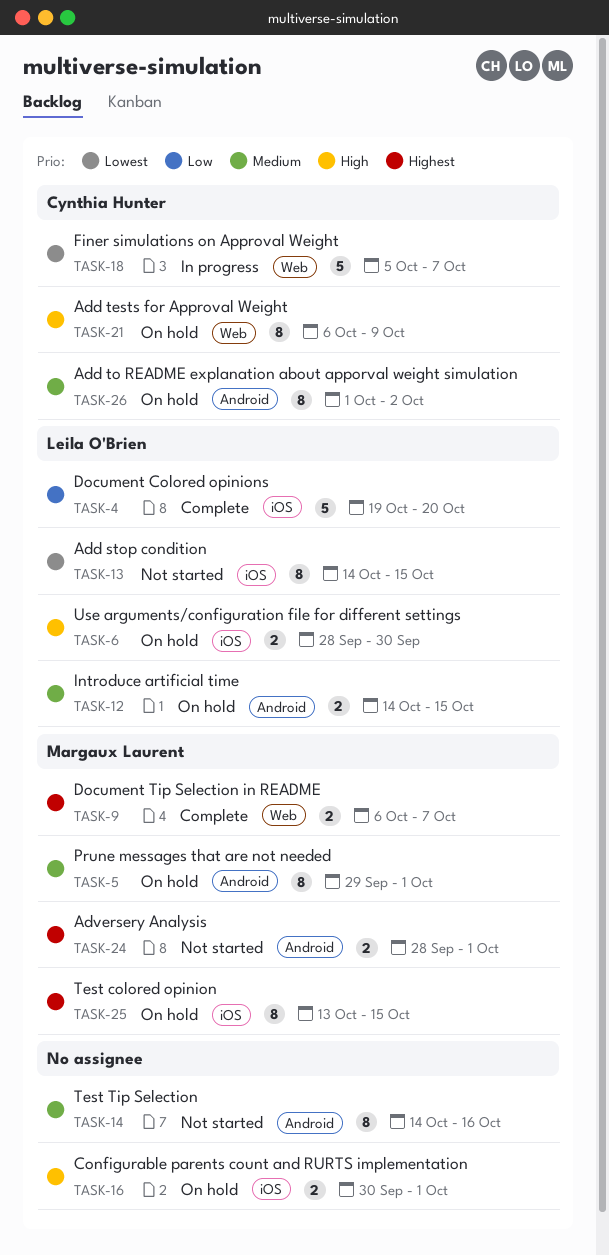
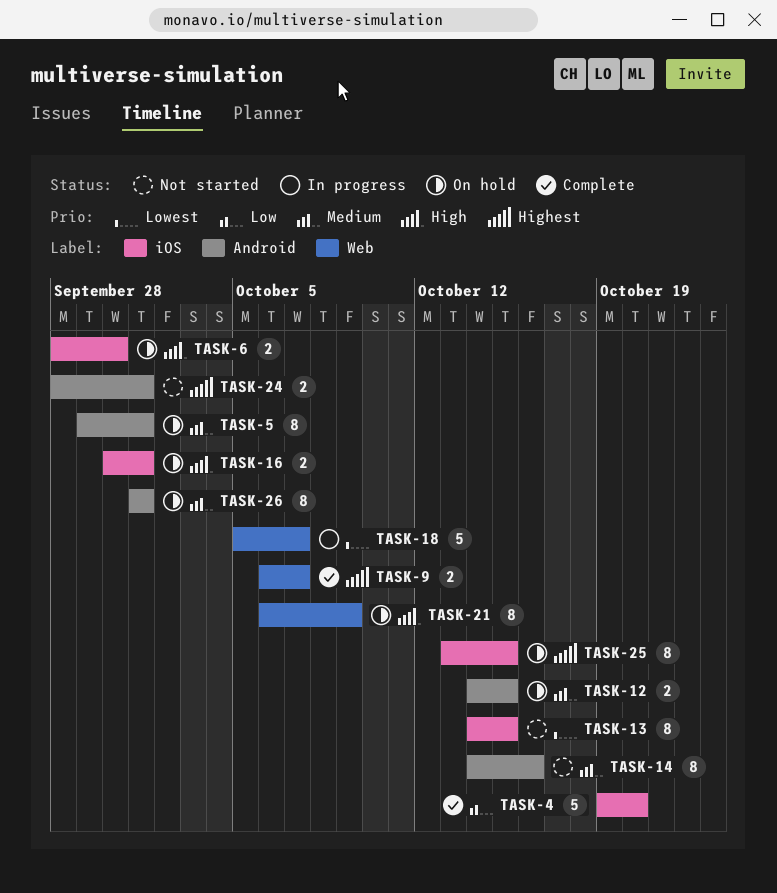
TASK-26, due: Oct 2 -> Oct 1

